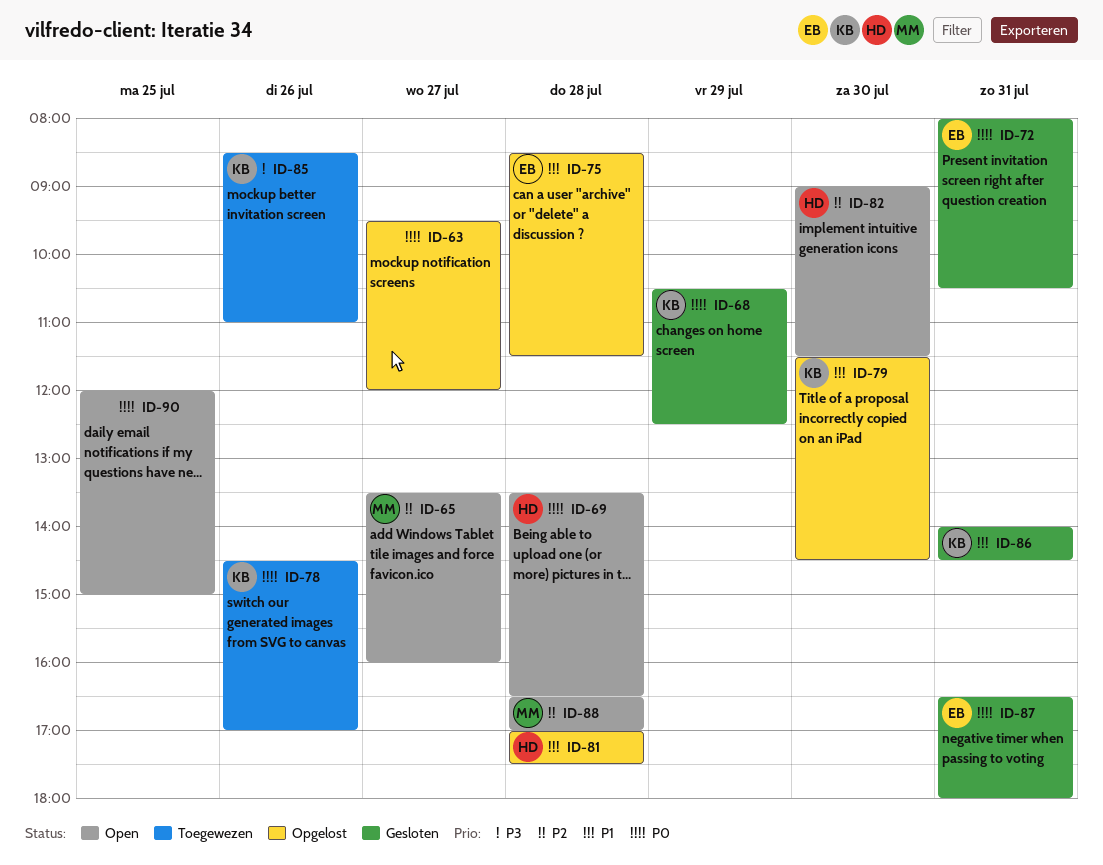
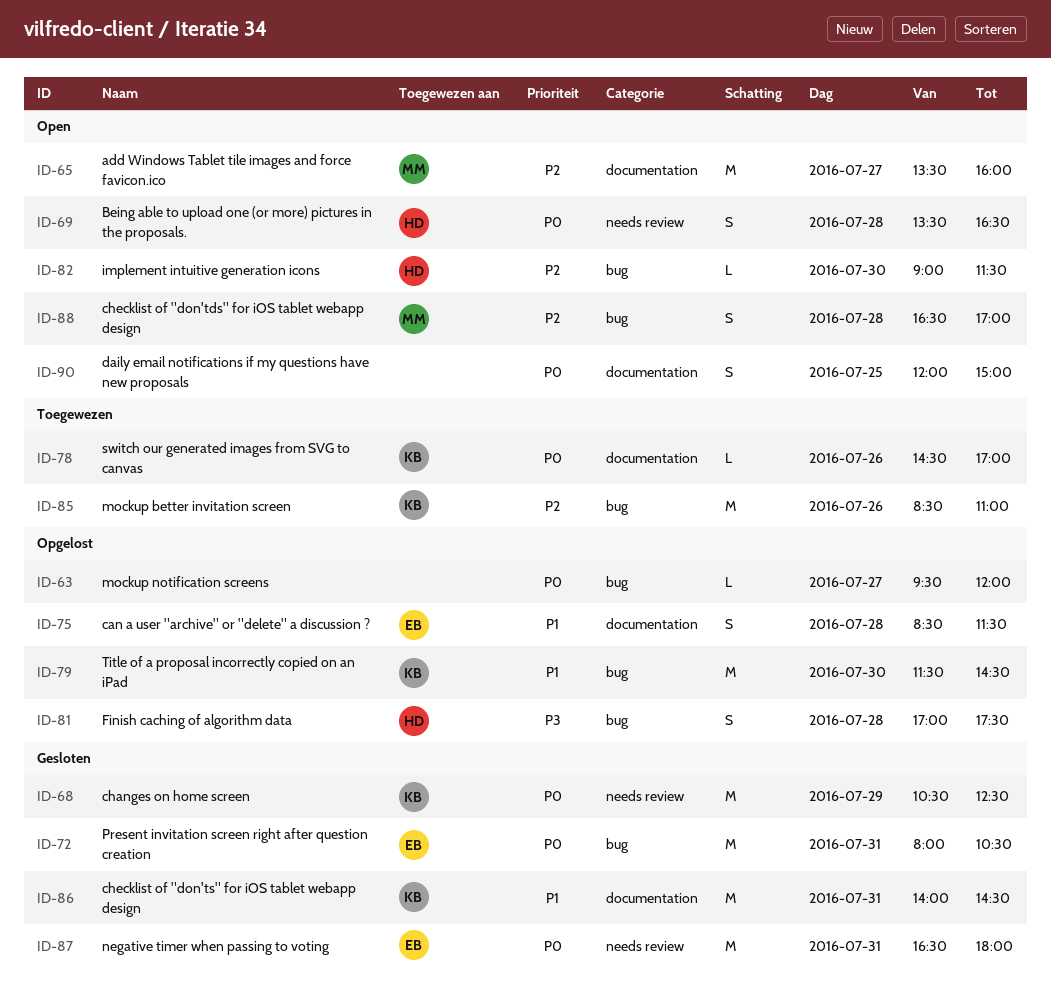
ID-81, priority: P1 -> P3
ID-85, priority: P3 -> P2

